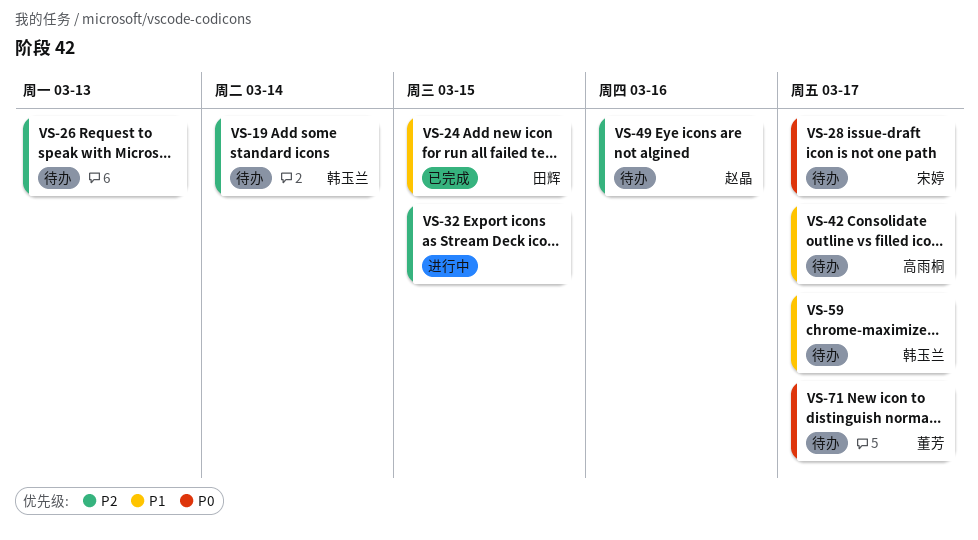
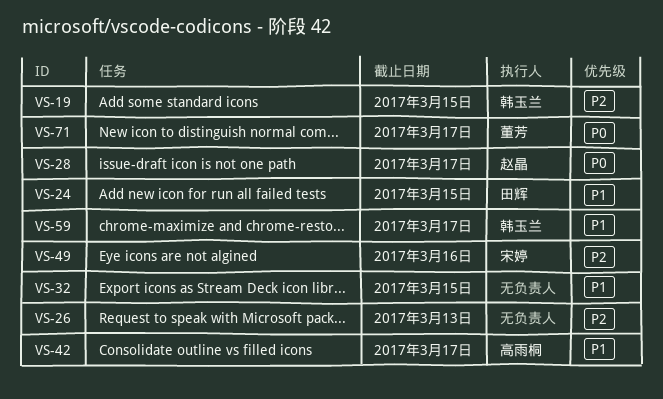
VS-19, due: Mar 14 -> Mar 15
VS-28, owner: 宋婷 -> 赵晶
VS-32, priority: P2 -> P1
VS-49, owner: 赵晶 -> 宋婷

